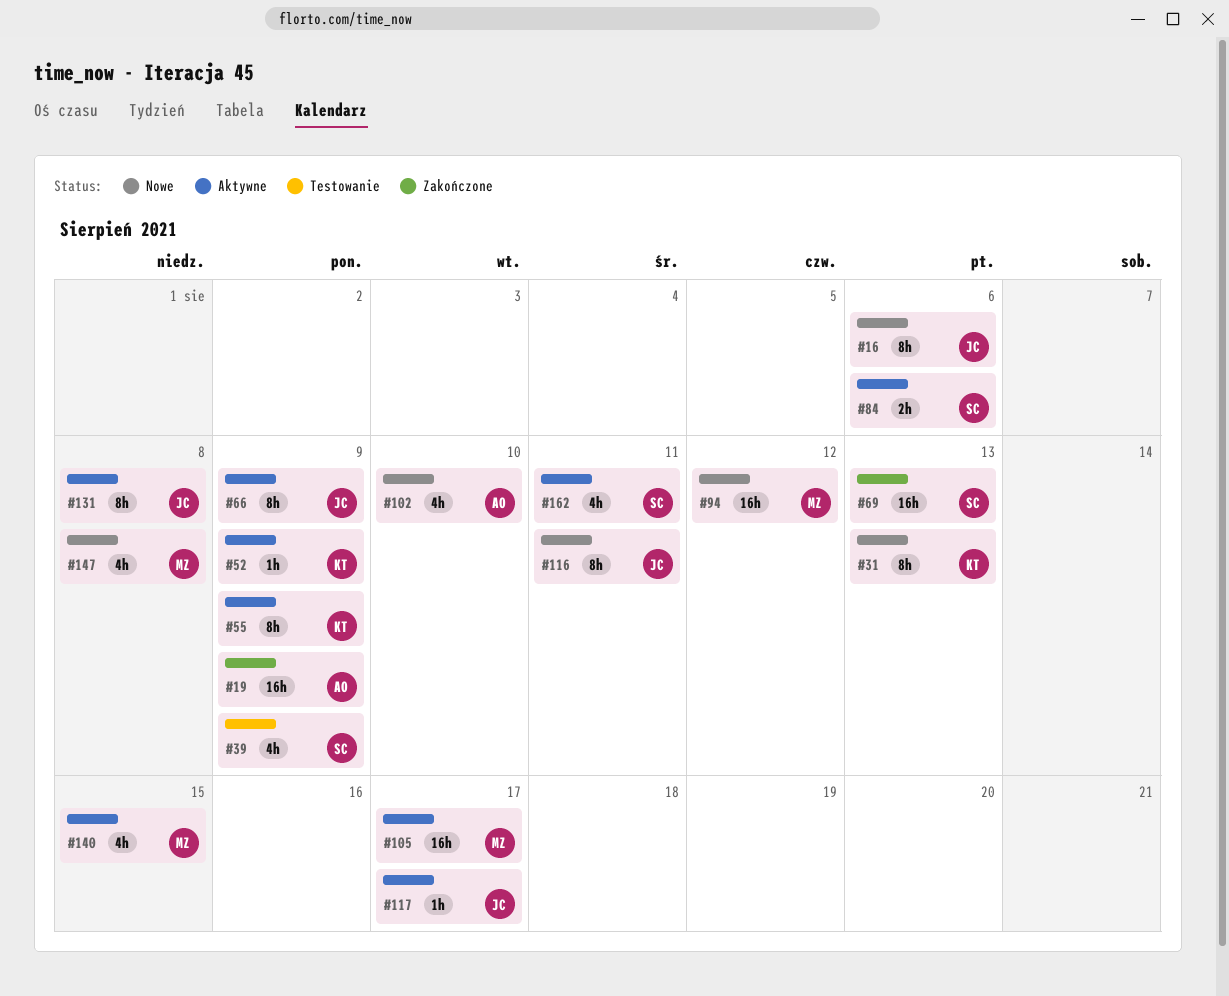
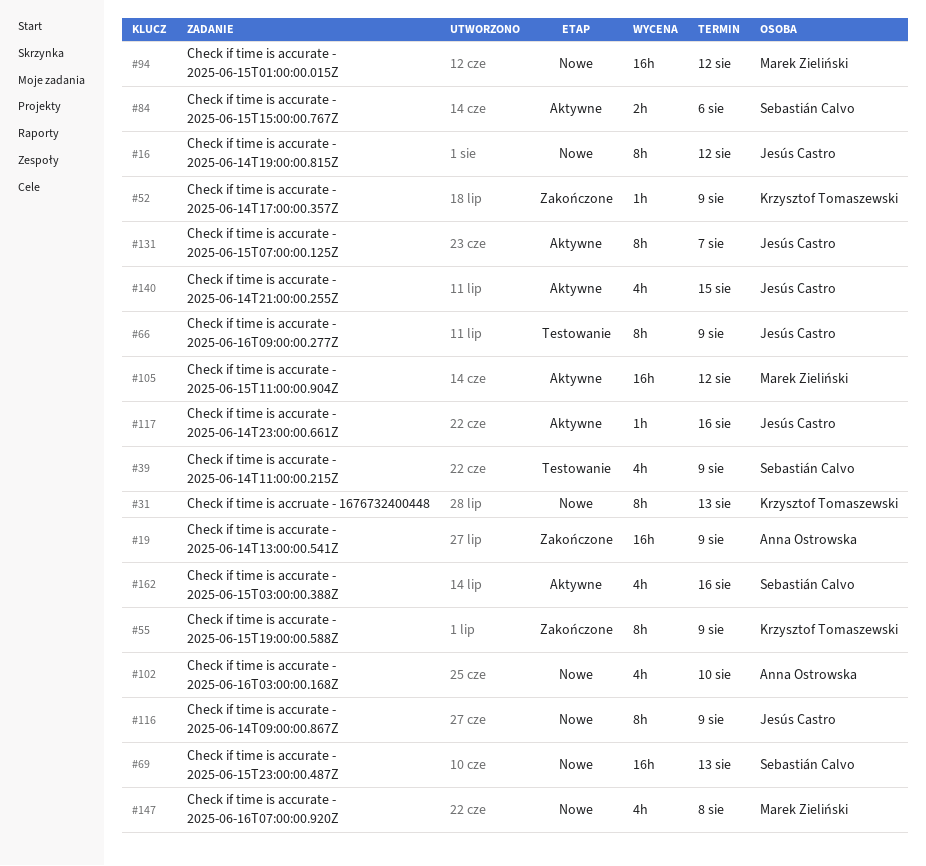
#16, due: Aug 6 -> Aug 12
#52, status: Aktywne -> Zakończone
#55, status: Aktywne -> Zakończone
#66, status: Aktywne -> Testowanie
#69, status: Zakończone -> Nowe
#105, due: Aug 17 -> Aug 12
#116, due: Aug 11 -> Aug 9
#117, due: Aug 17 -> Aug 16
#131, due: Aug 8 -> Aug 7
#140, owner: Marek Zieliński -> Jesús Castro
#162, due: Aug 11 -> Aug 16

